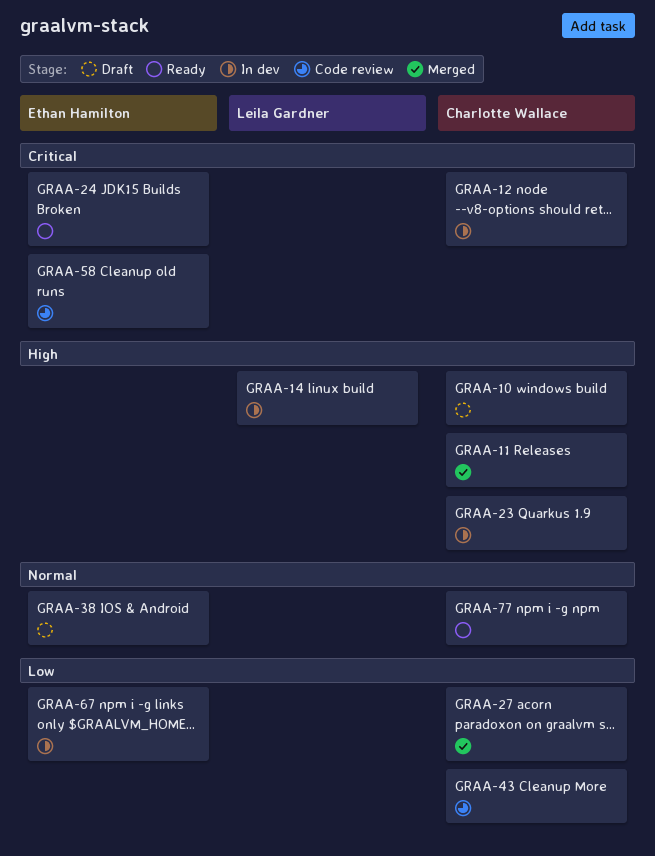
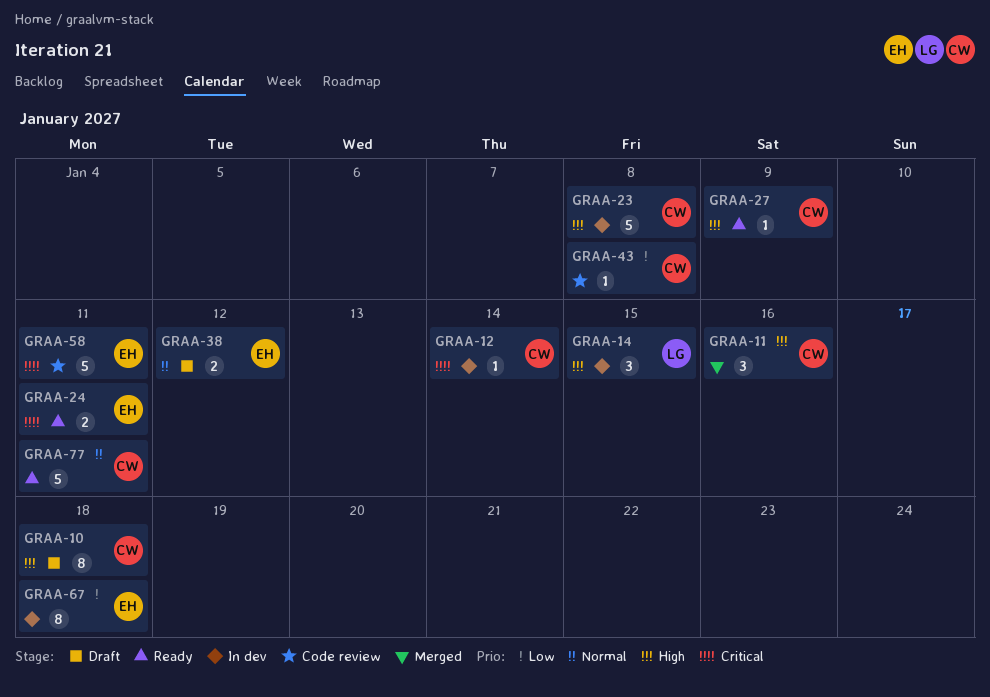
GRAA-27, status: Merged -> Ready
GRAA-27, priority: Low -> High

